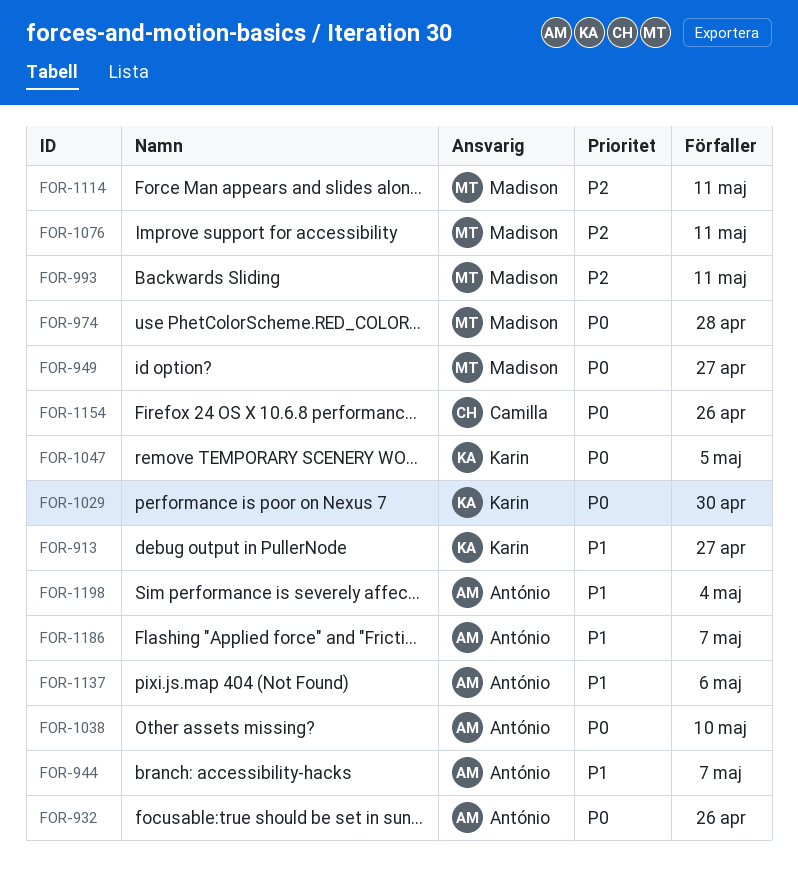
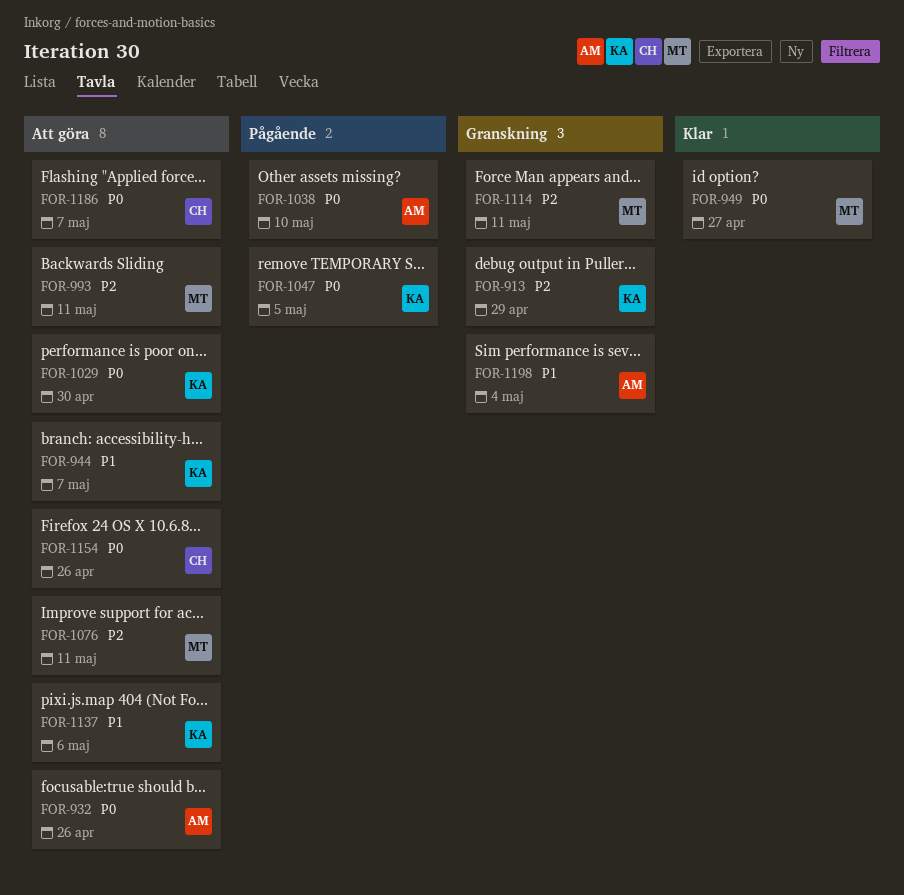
FOR-913, priority: P1 -> P2
FOR-913, due: Apr 27 -> Apr 29
FOR-944, owner: António -> Karin
FOR-974: present -> none
FOR-1137, owner: António -> Karin
FOR-1186, owner: António -> Camilla
FOR-1186, priority: P1 -> P0

